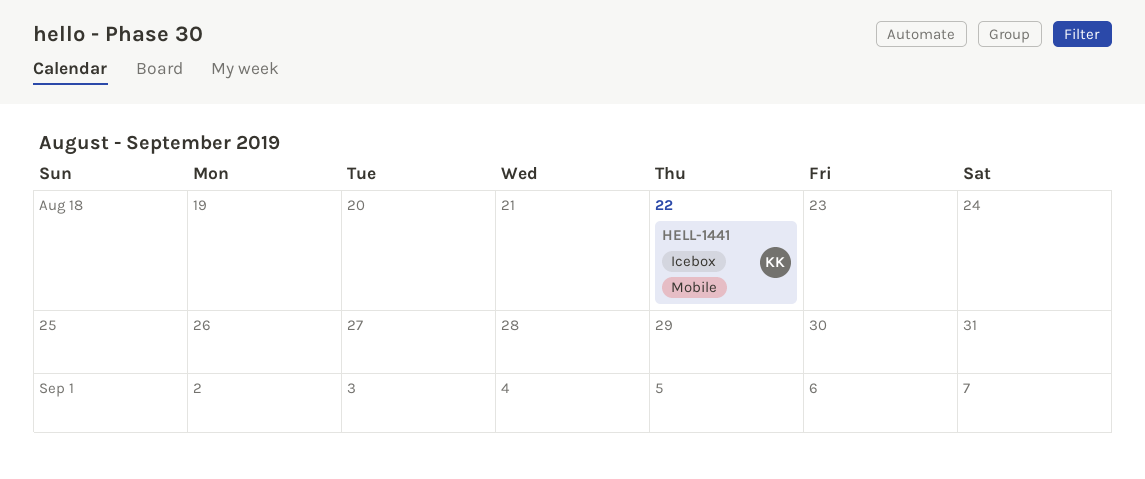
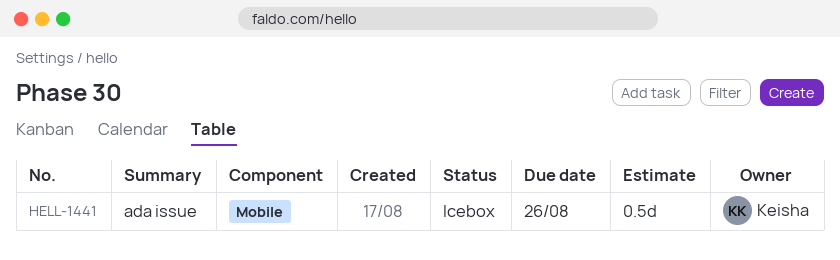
HELL-1441, due: Aug 22 -> Aug 26

